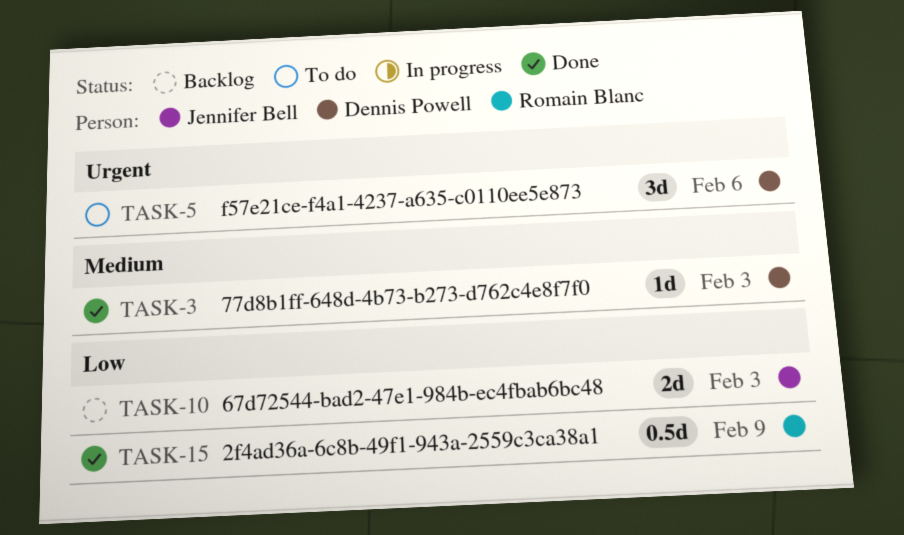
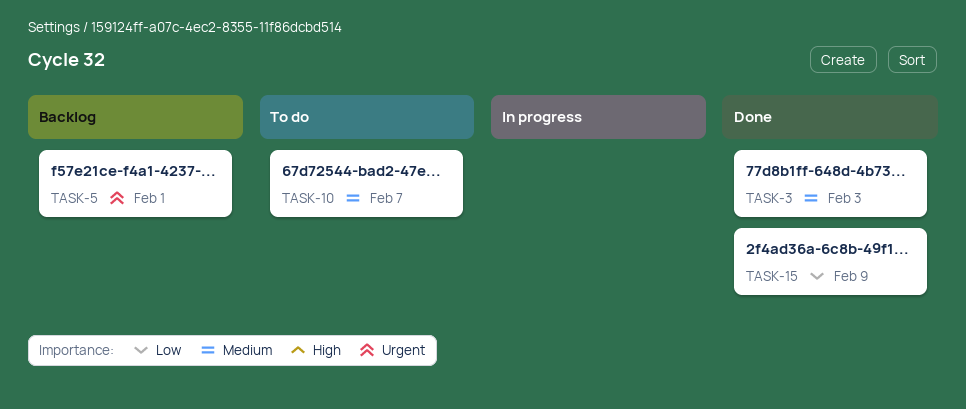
TASK-5, status: To do -> Backlog
TASK-5, due: Feb 6 -> Feb 1
TASK-10, status: Backlog -> To do
TASK-10, priority: Low -> Medium
TASK-10, due: Feb 3 -> Feb 7

